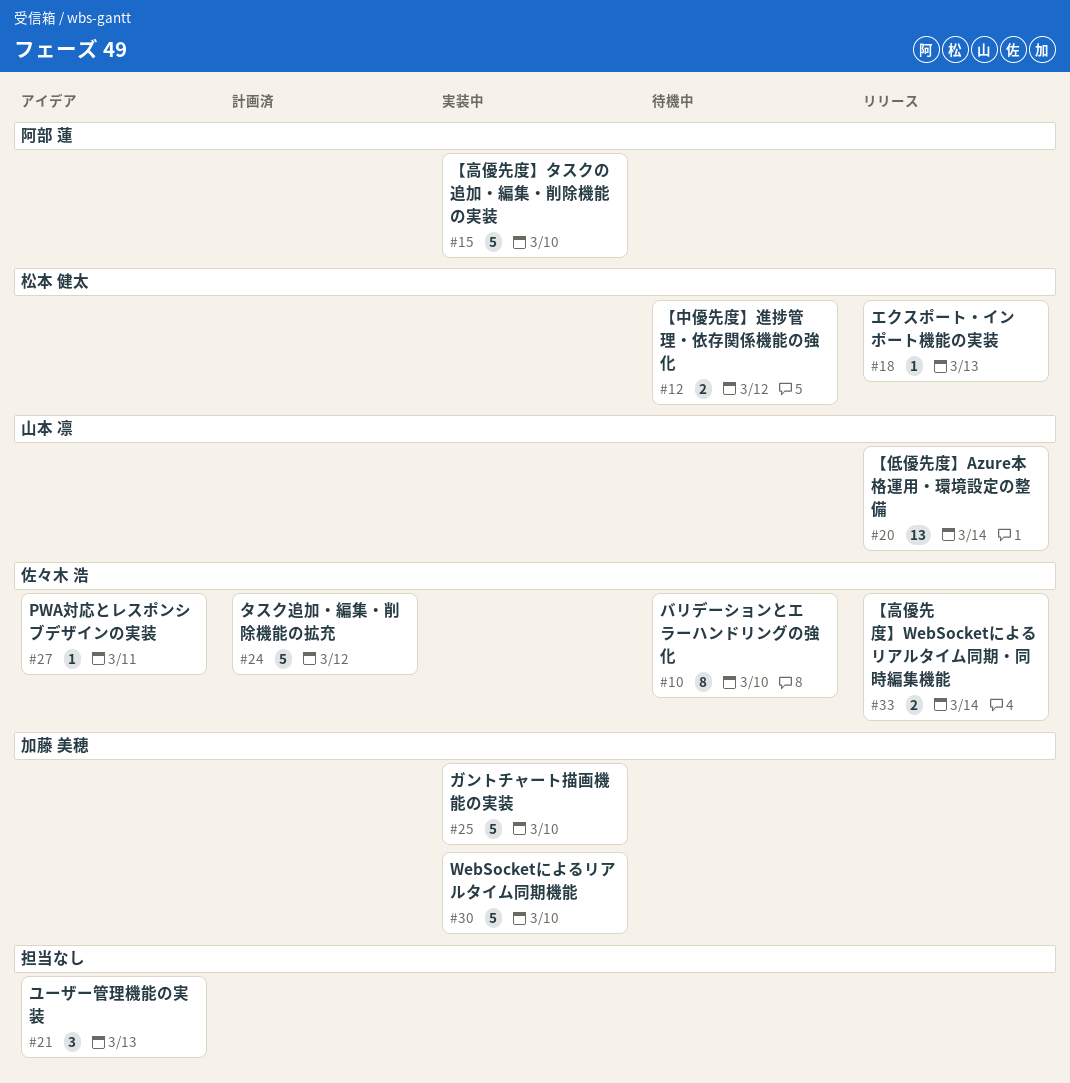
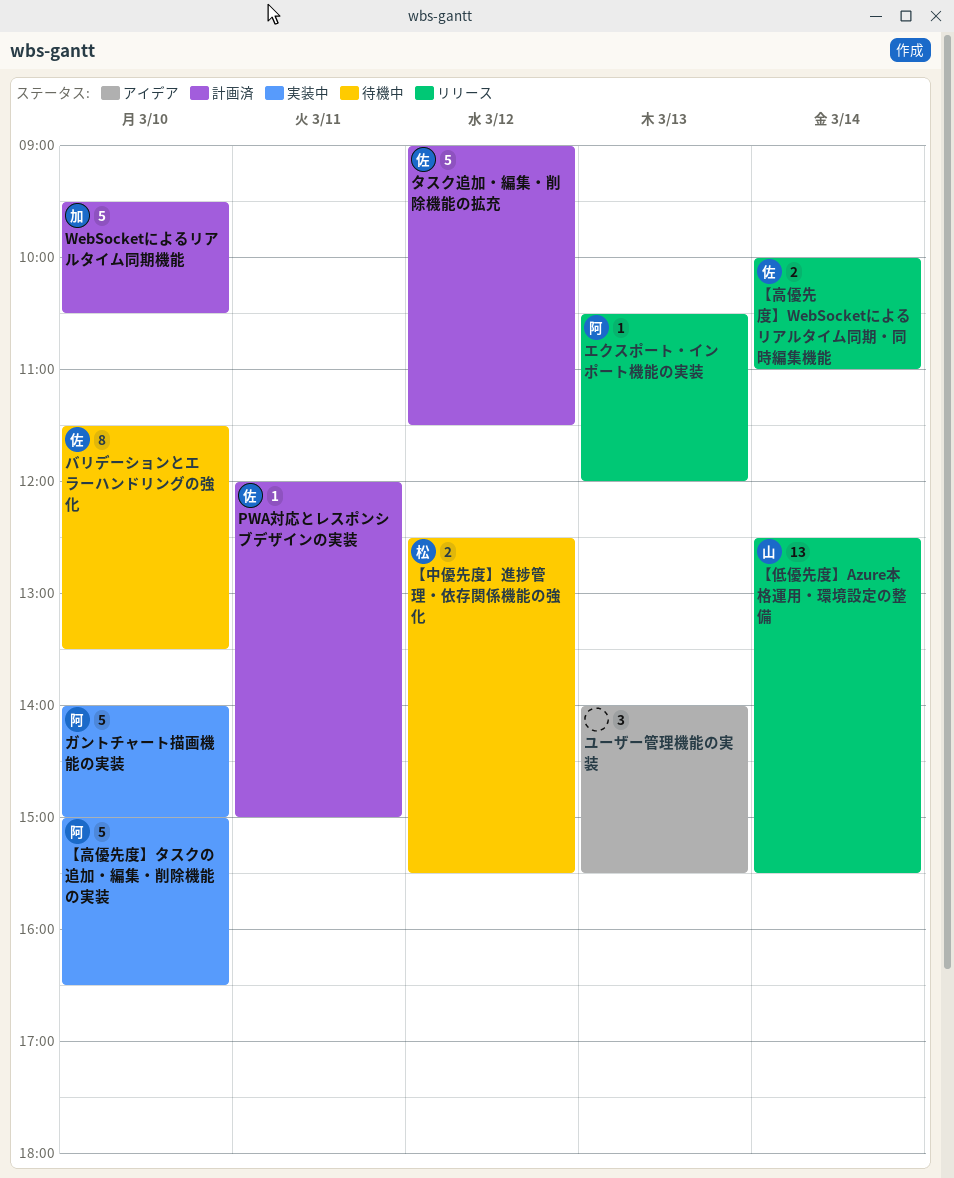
PWA対応とレスポンシブデザインの実装, status: アイデア -> 計画済
WebSocketによるリアルタイム同期機能, status: 実装中 -> 計画済
エクスポート・インポート機能の実装, owner: 松本 健太 -> 阿部 蓮
ガントチャート描画機能の実装, owner: 加藤 美穂 -> 阿部 蓮

